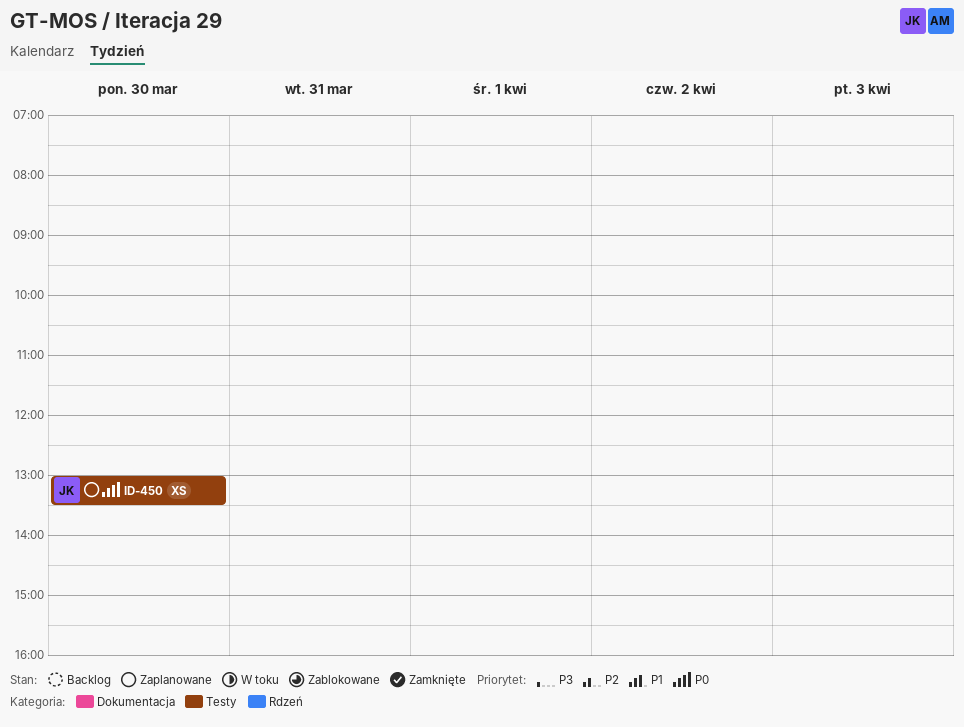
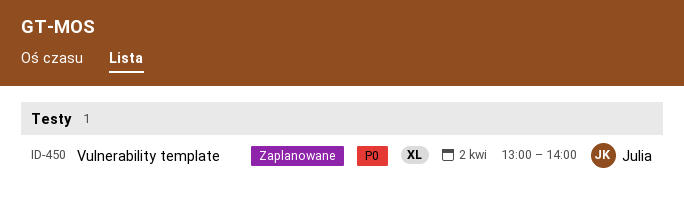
ID-450, estimate: XS -> XL
ID-450, day: Mar 30 -> Apr 2
ID-450, ends: 13:30 -> 14:00

